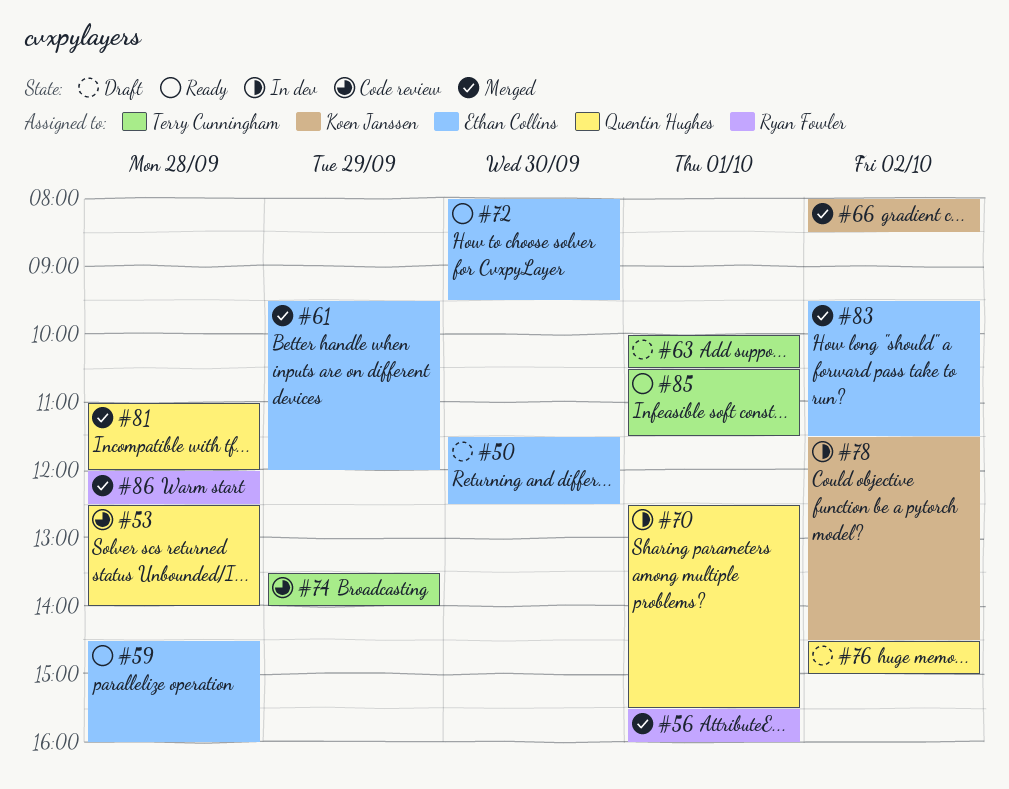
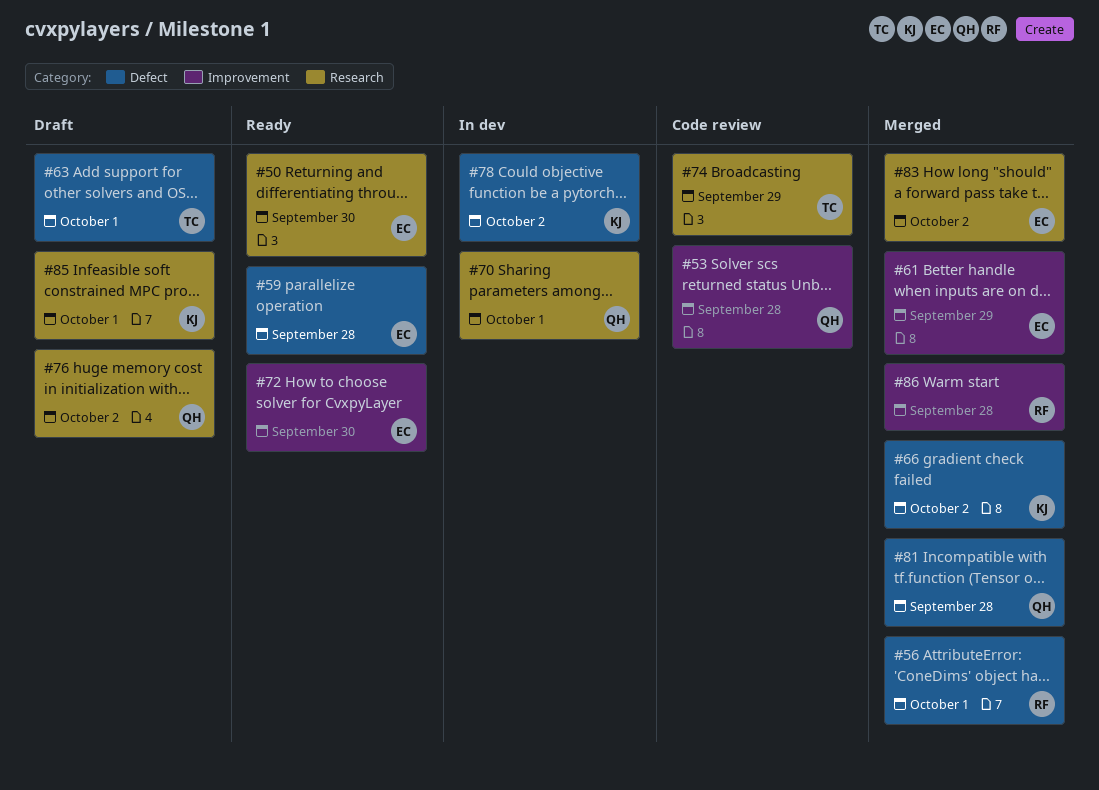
#50, status: Draft -> Ready
#85, status: Ready -> Draft
#85, owner: Terry Cunningham -> Koen Janssen

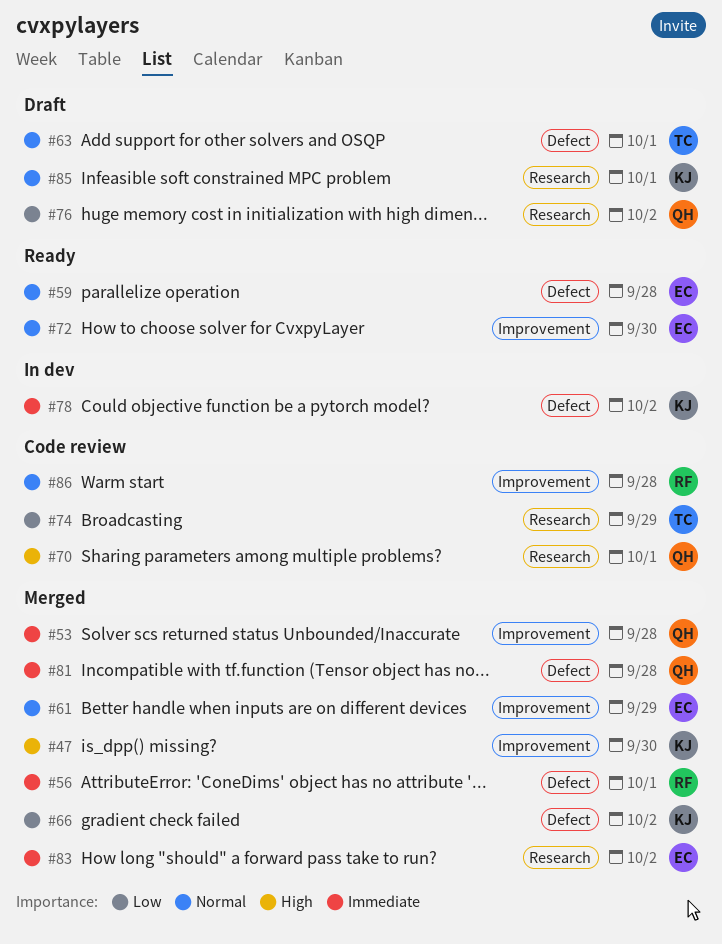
#47: none -> present
#50: present -> none
#53, status: Code review -> Merged
#70, status: In dev -> Code review
#86, status: Merged -> Code review

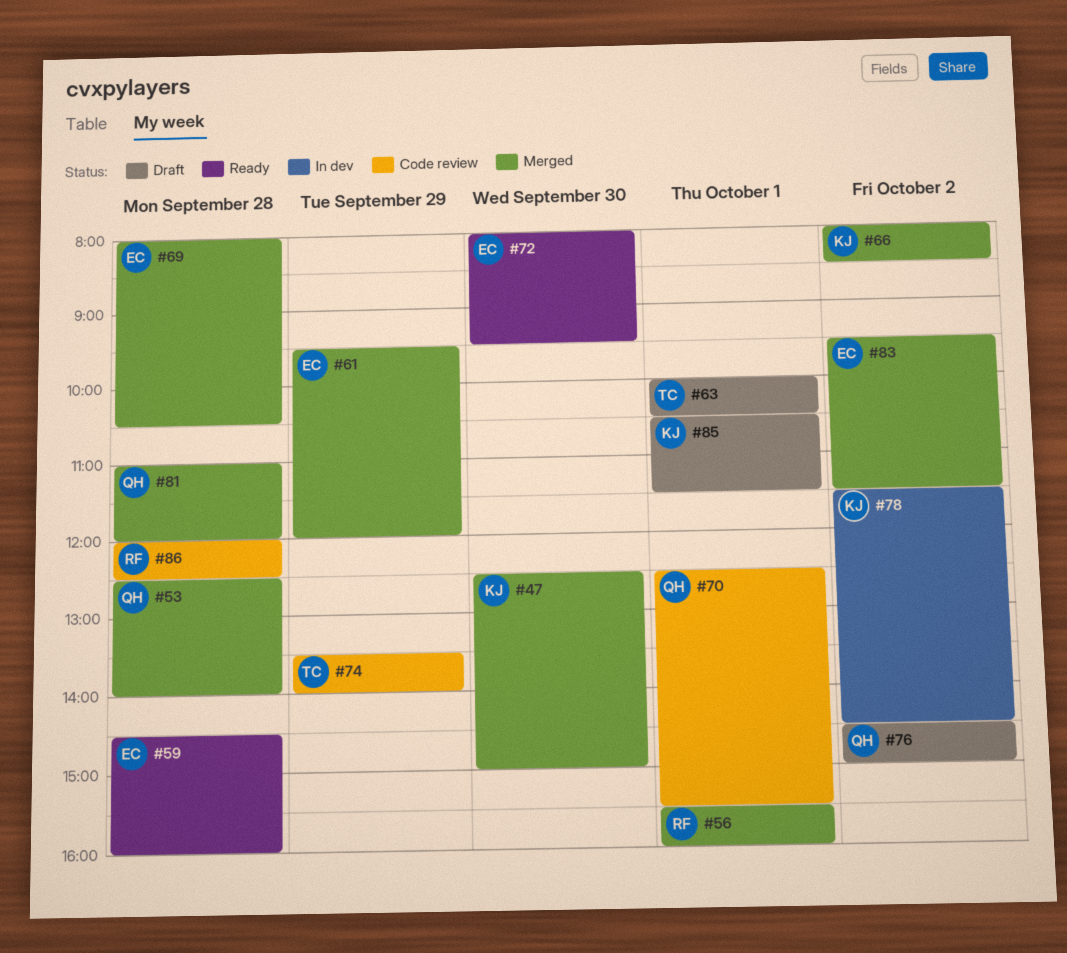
#69: none -> present

